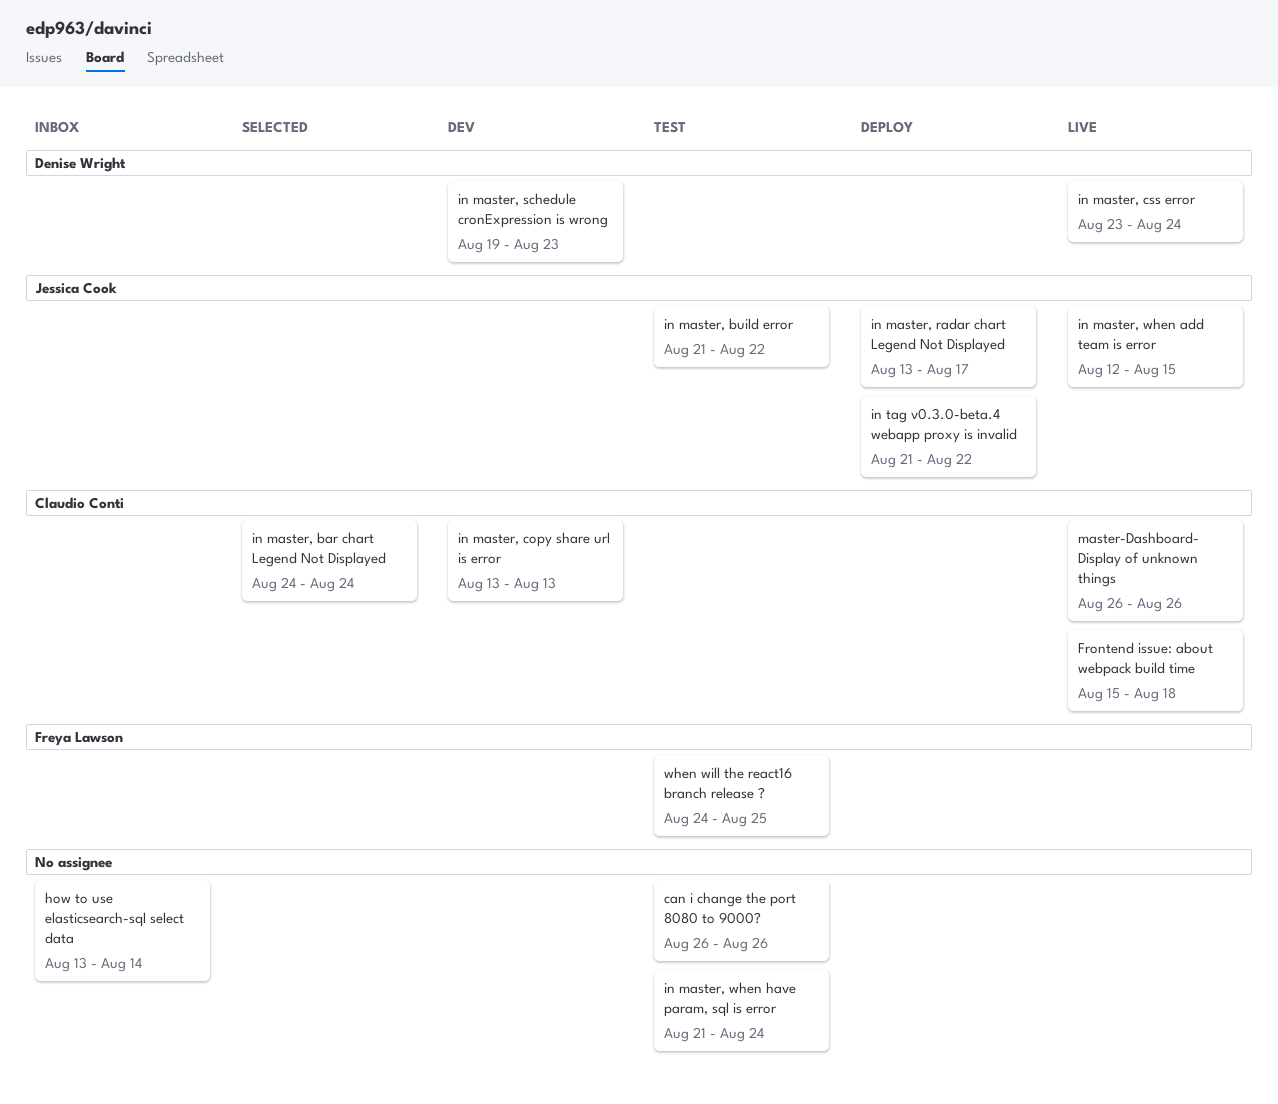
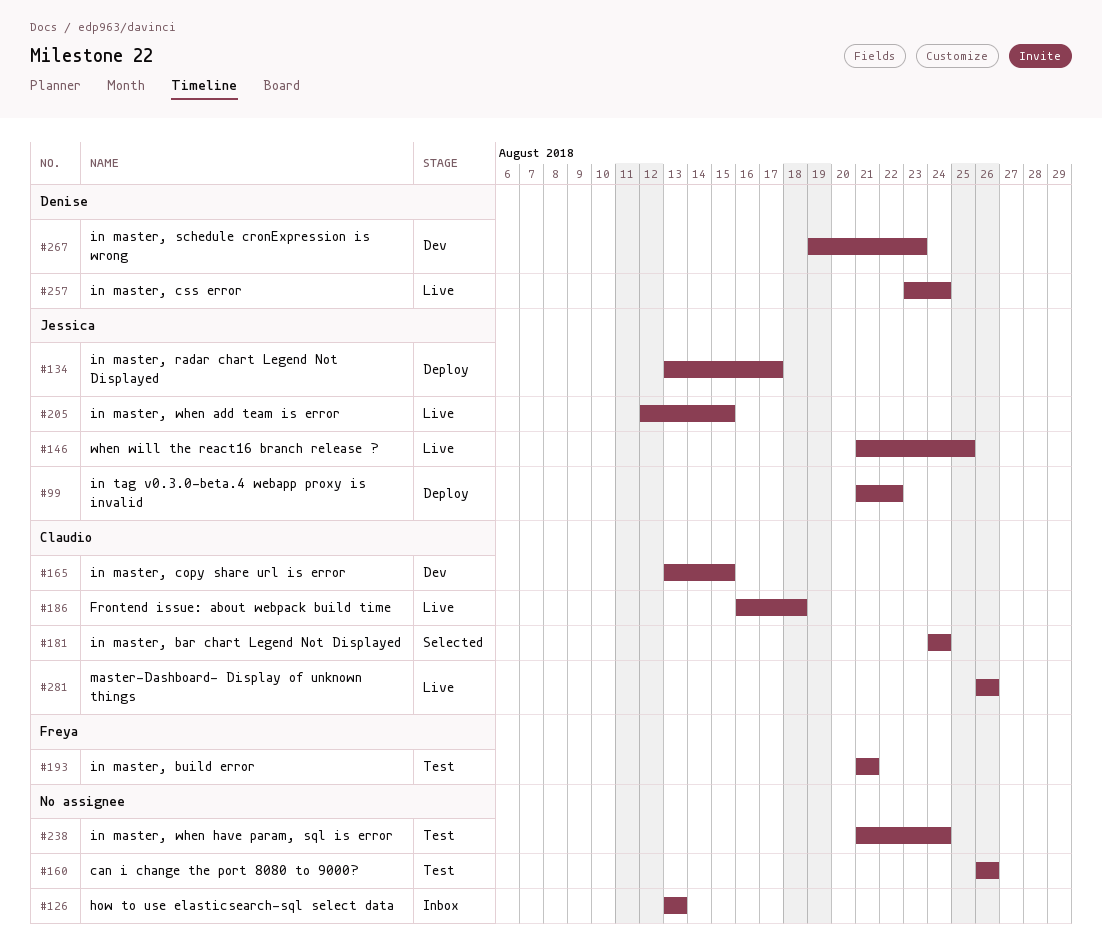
Frontend issue: about webpack build time, start: Aug 15 -> Aug 16
how to use elasticsearch-sql select data, due: Aug 14 -> Aug 13
in master, build error, owner: Jessica Cook -> Freya Lawson
in master, build error, due: Aug 22 -> Aug 21
in master, copy share url is error, due: Aug 13 -> Aug 15
when will the react16 branch release ?, status: Test -> Live
when will the react16 branch release ?, owner: Freya Lawson -> Jessica Cook
when will the react16 branch release ?, start: Aug 24 -> Aug 21

